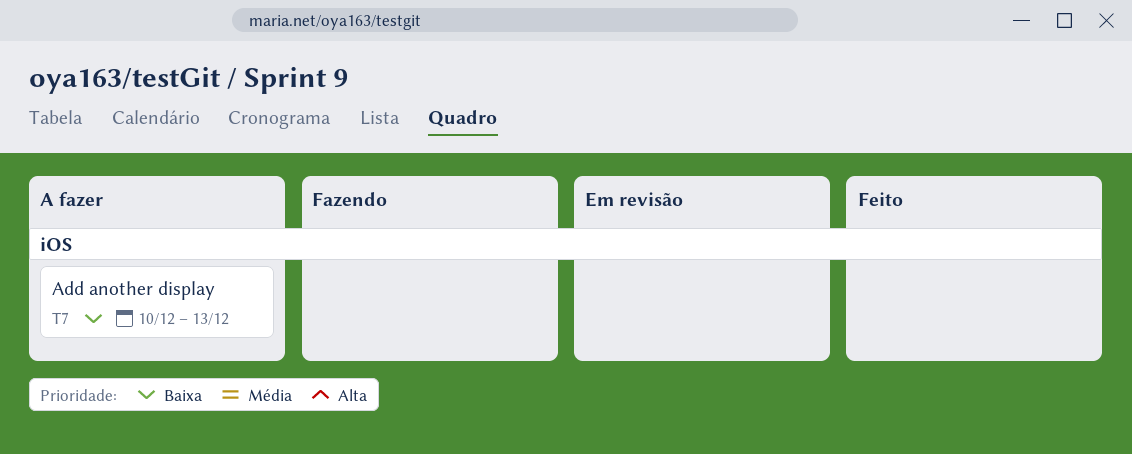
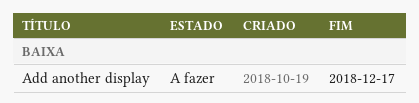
Add another display, due: Dec 13 -> Dec 17

